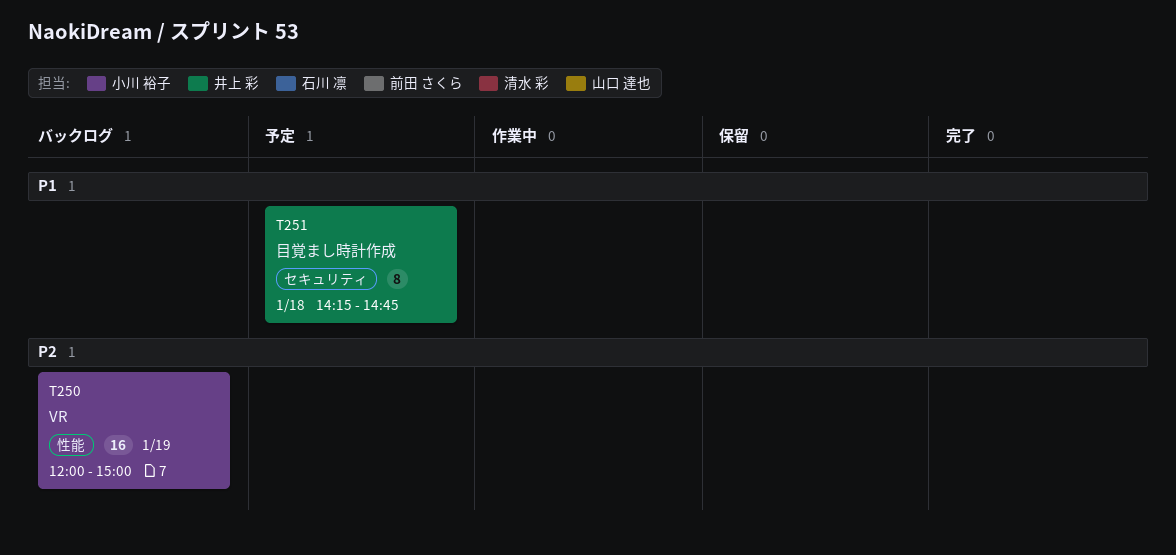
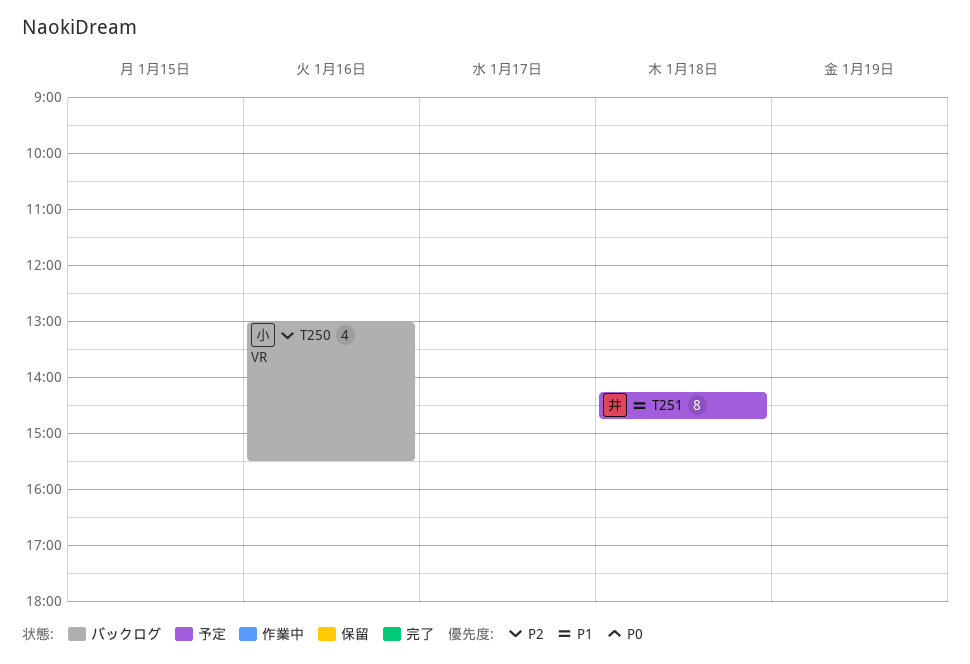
T250, estimate: 16 -> 4
T250, day: Jan 19 -> Jan 16
T250, begins: 12:00 -> 13:00
T250, ends: 15:00 -> 15:30

